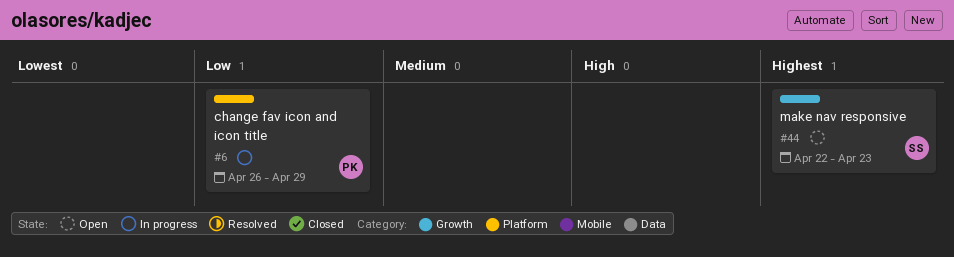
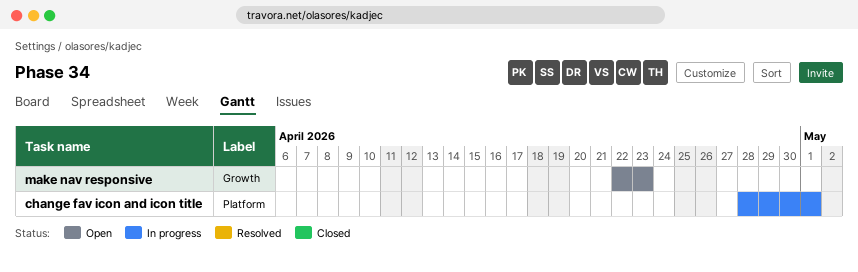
change fav icon and icon title, start: Apr 26 -> Apr 28
change fav icon and icon title, due: Apr 29 -> May 1

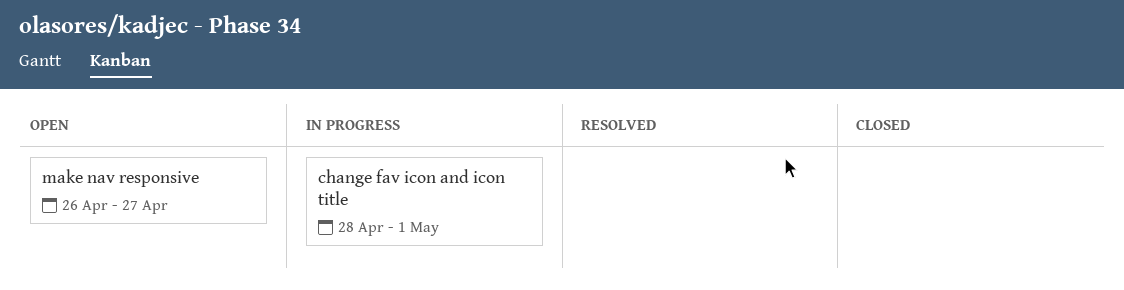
make nav responsive, start: Apr 22 -> Apr 26
make nav responsive, due: Apr 23 -> Apr 27

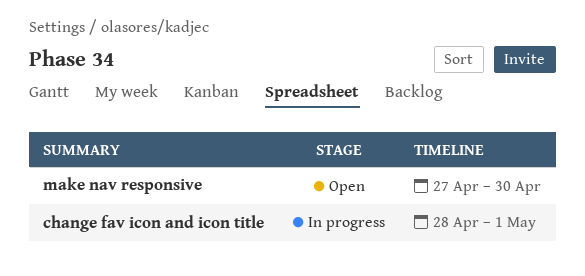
make nav responsive, start: Apr 26 -> Apr 27
make nav responsive, due: Apr 27 -> Apr 30

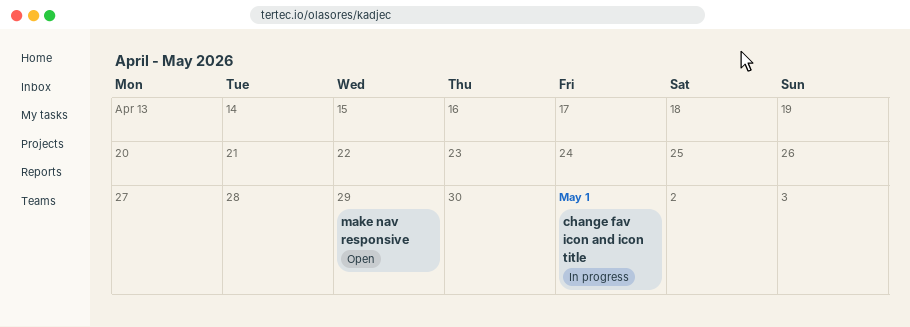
make nav responsive, due: Apr 30 -> Apr 29

